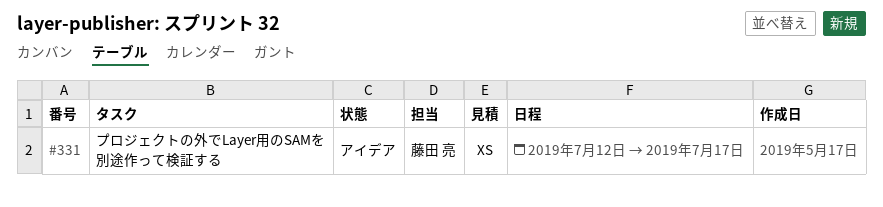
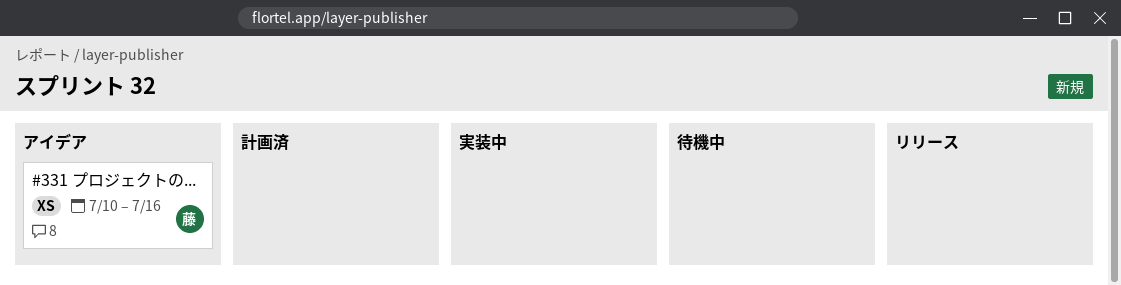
#331, start: Jul 12 -> Jul 10
#331, due: Jul 17 -> Jul 16

